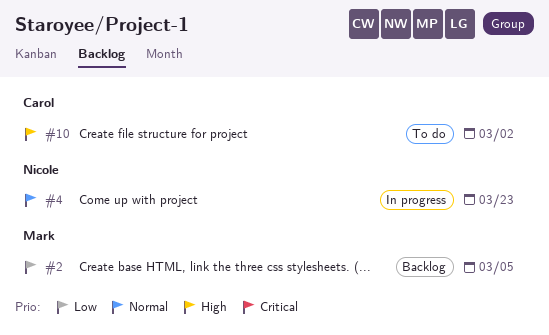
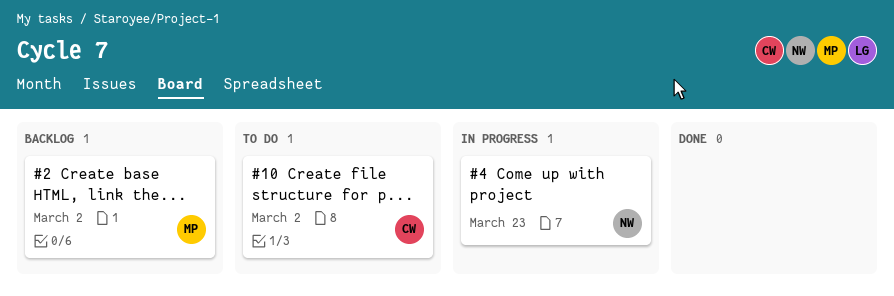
#2, due: Mar 5 -> Mar 2

